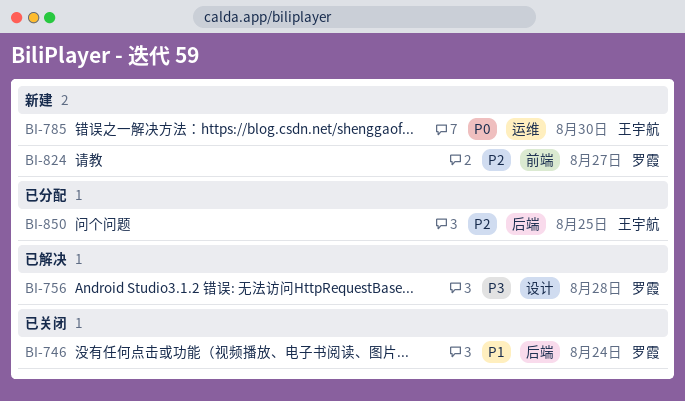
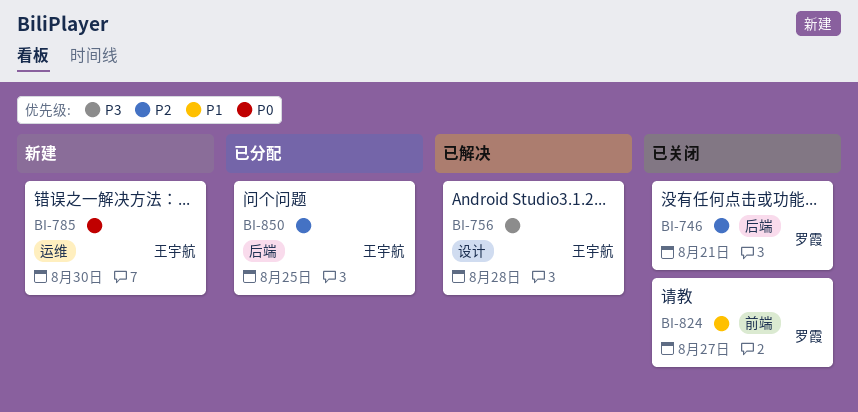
BI-746, priority: P1 -> P2
BI-746, due: Aug 24 -> Aug 21
BI-756, owner: 罗霞 -> 王宇航
BI-824, status: 新建 -> 已关闭
BI-824, priority: P2 -> P1

